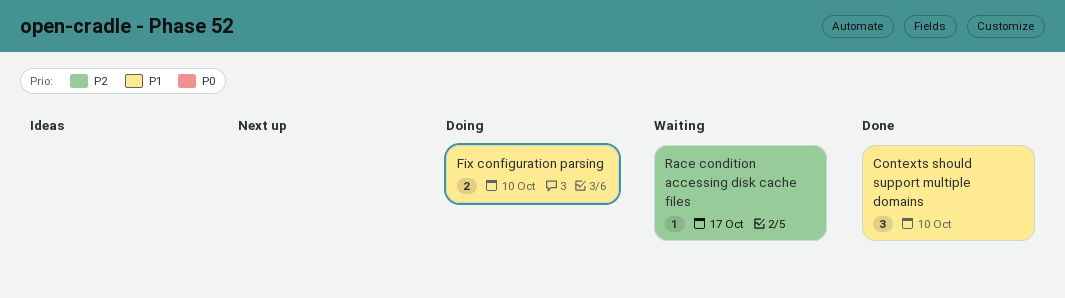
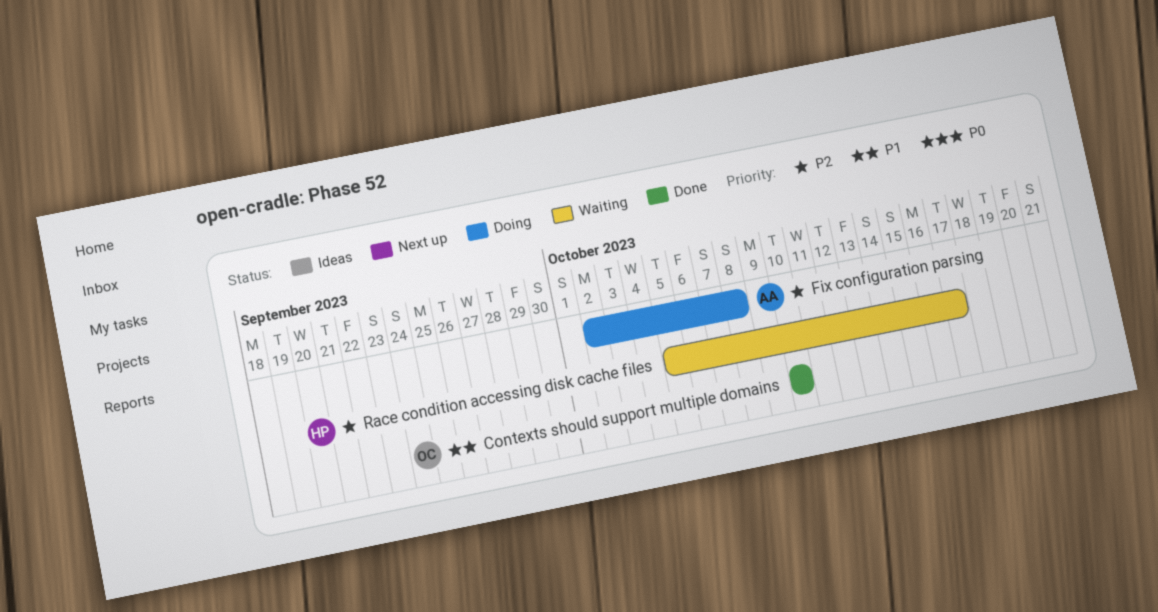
Fix configuration parsing, priority: P1 -> P2
Fix configuration parsing, due: Oct 10 -> Oct 8

